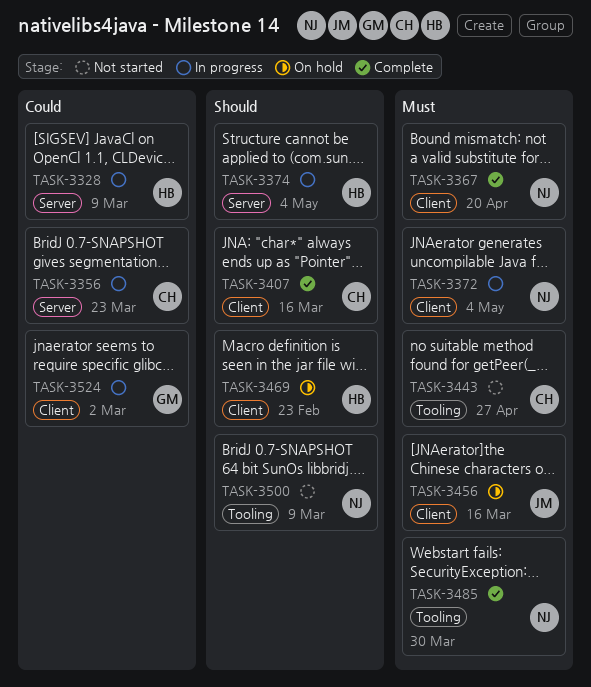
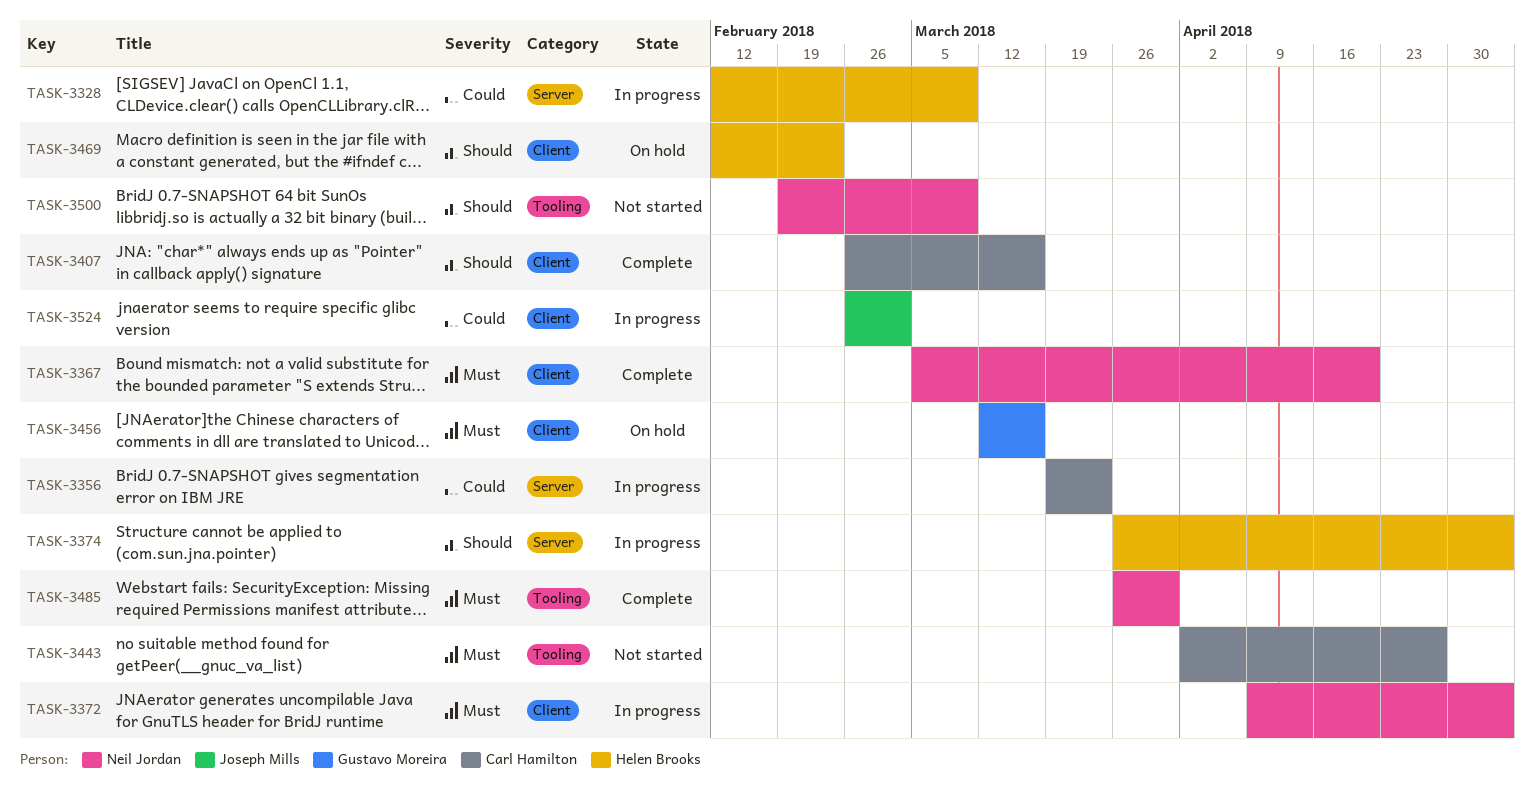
TASK-3456, owner: Joseph Mills -> Gustavo Moreira
TASK-3524, owner: Gustavo Moreira -> Joseph Mills

